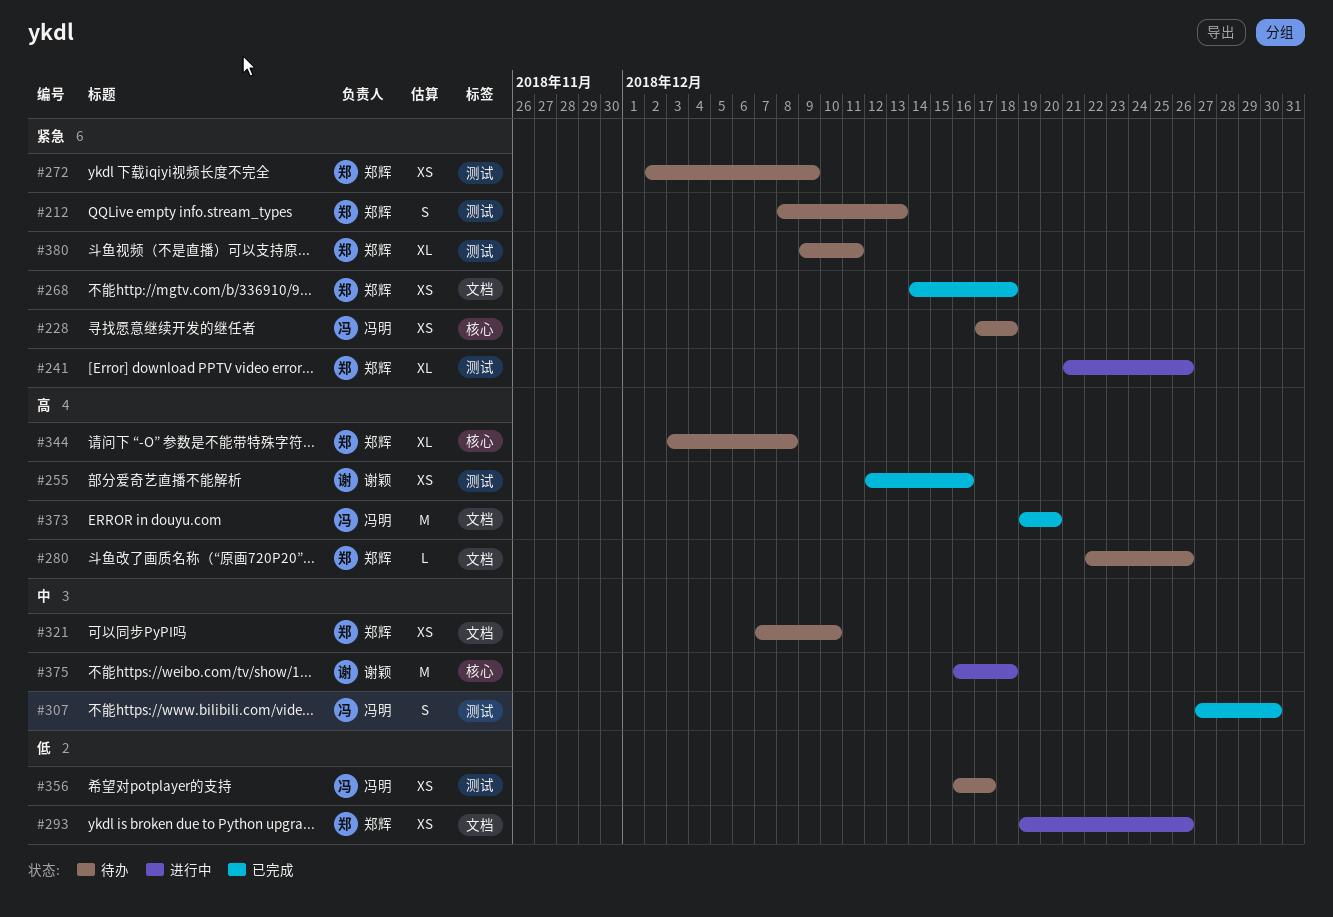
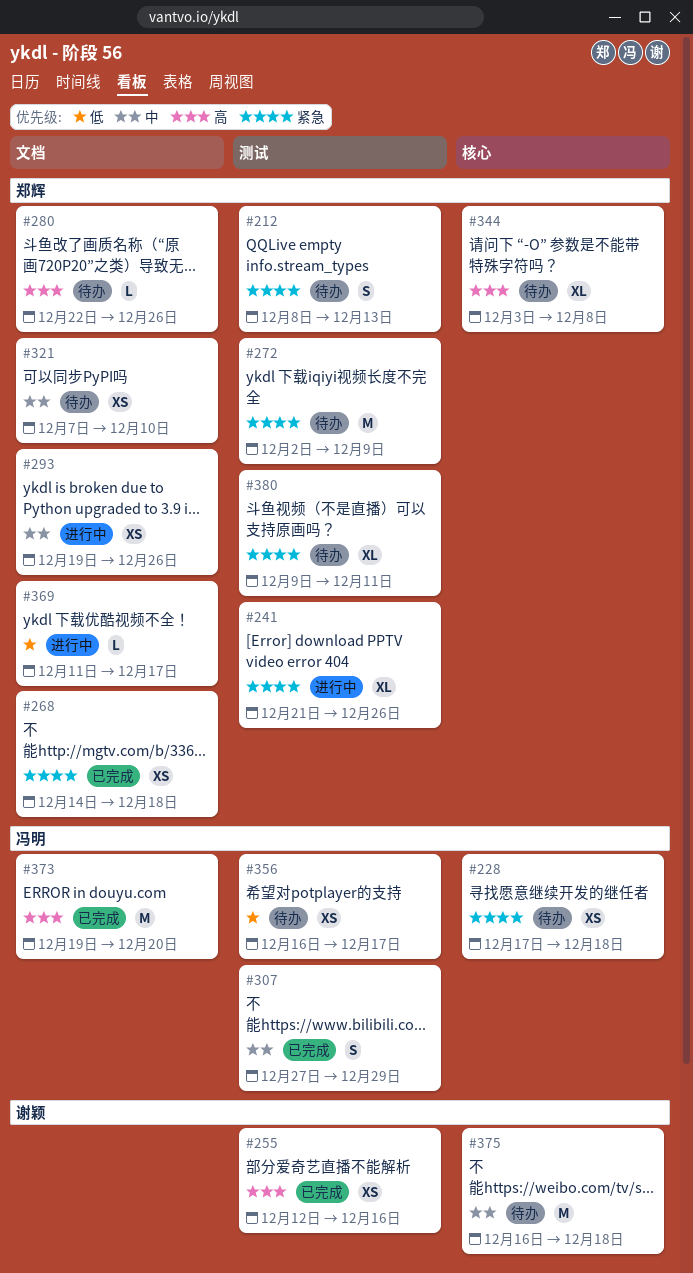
#272, estimate: XS -> M
#293, priority: 低 -> 中
#307, due: Dec 30 -> Dec 29
#369: none -> present
#375, status: 进行中 -> 待办

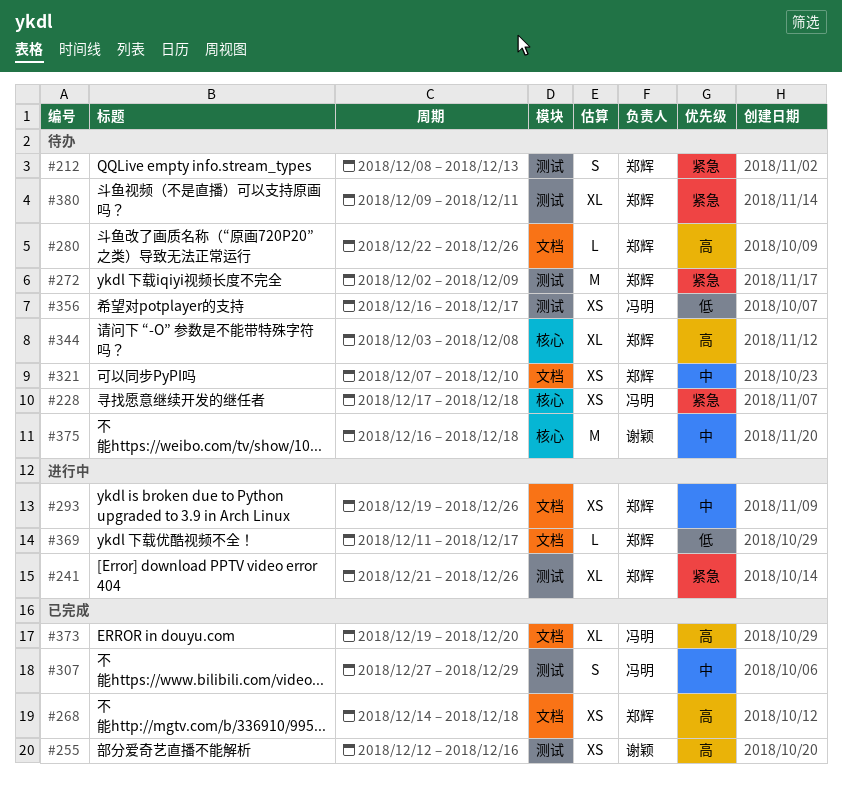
#268, priority: 紧急 -> 高
#373, estimate: M -> XL

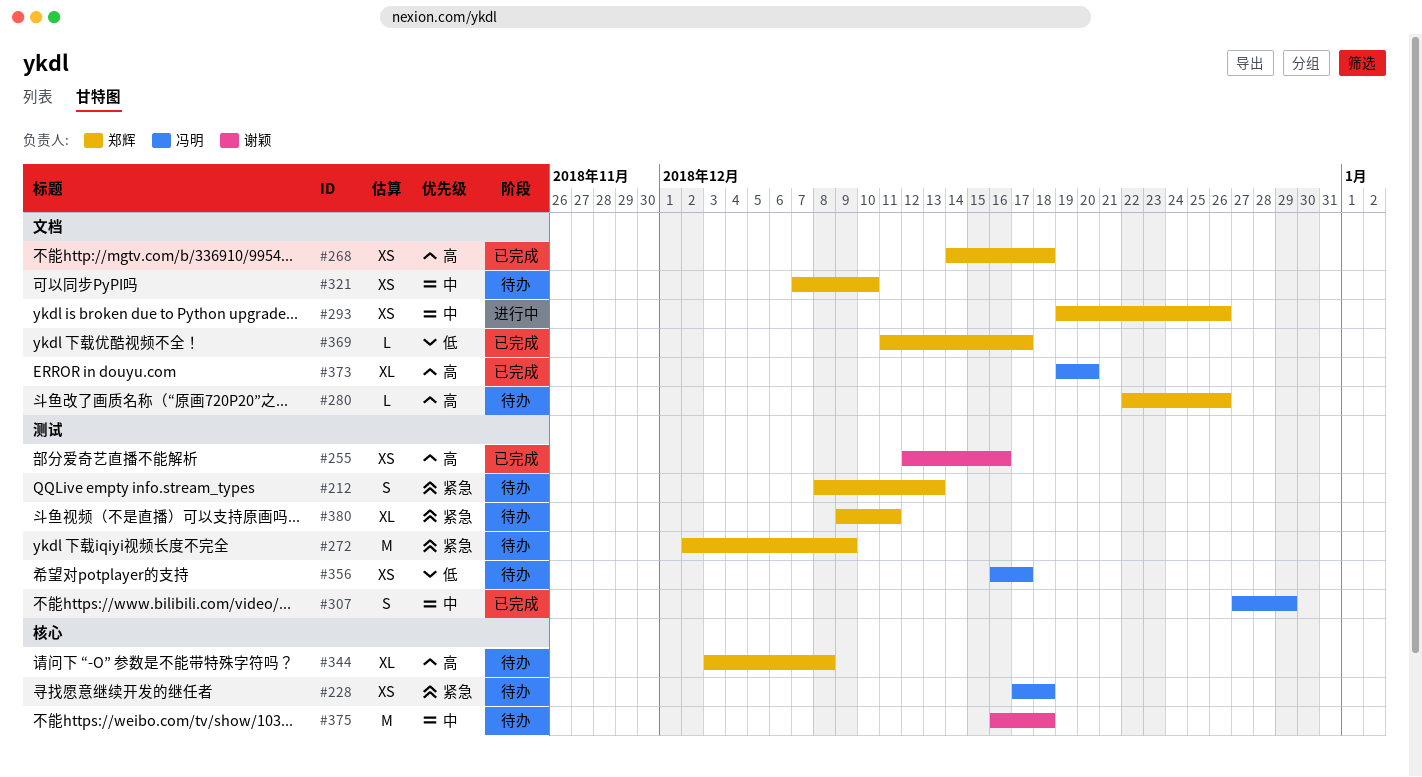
#241: present -> none
#369, status: 进行中 -> 已完成

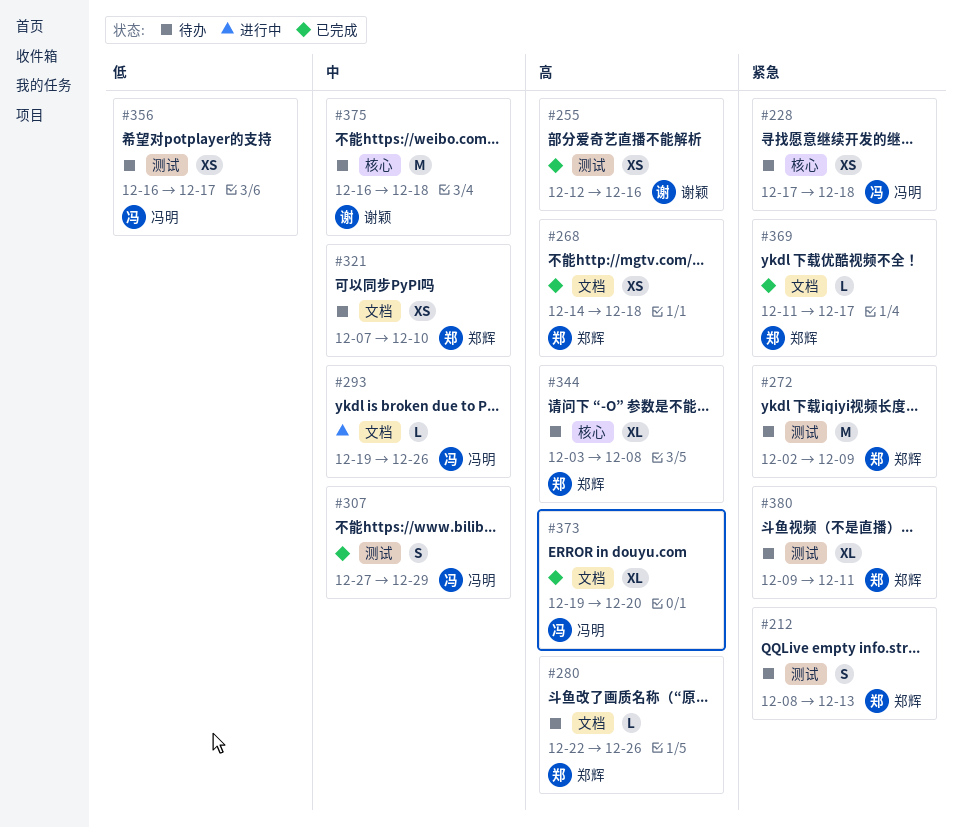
#293, owner: 郑辉 -> 冯明
#293, estimate: XS -> L
#369, priority: 低 -> 紧急

